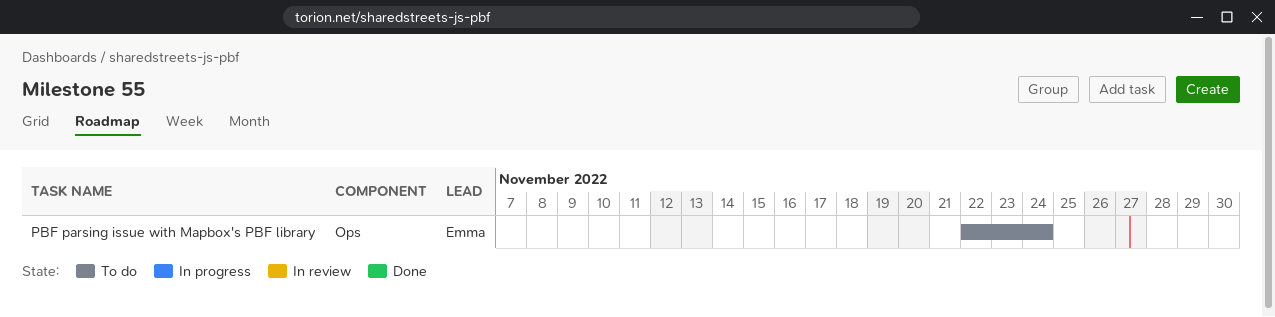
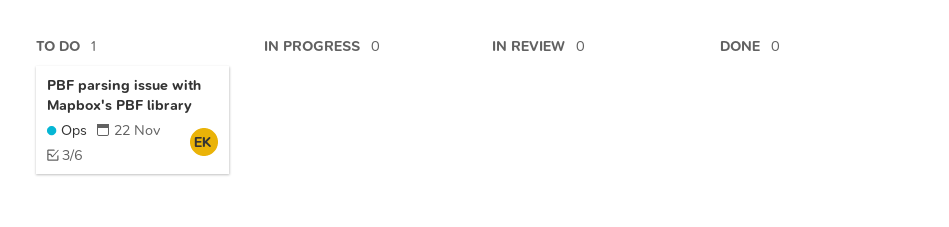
PBF parsing issue with Mapbox's PBF library, due: Nov 24 -> Nov 22

